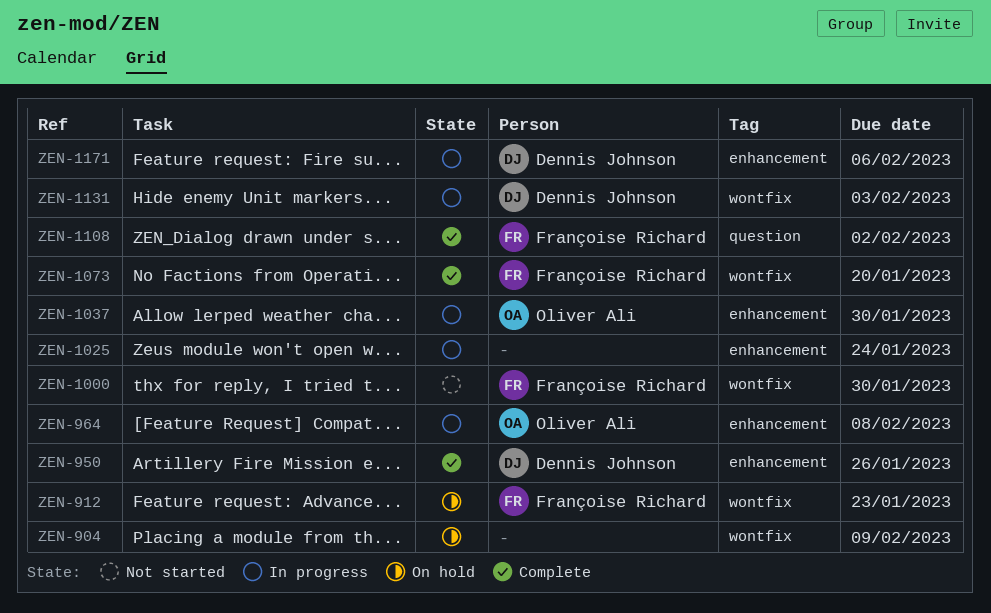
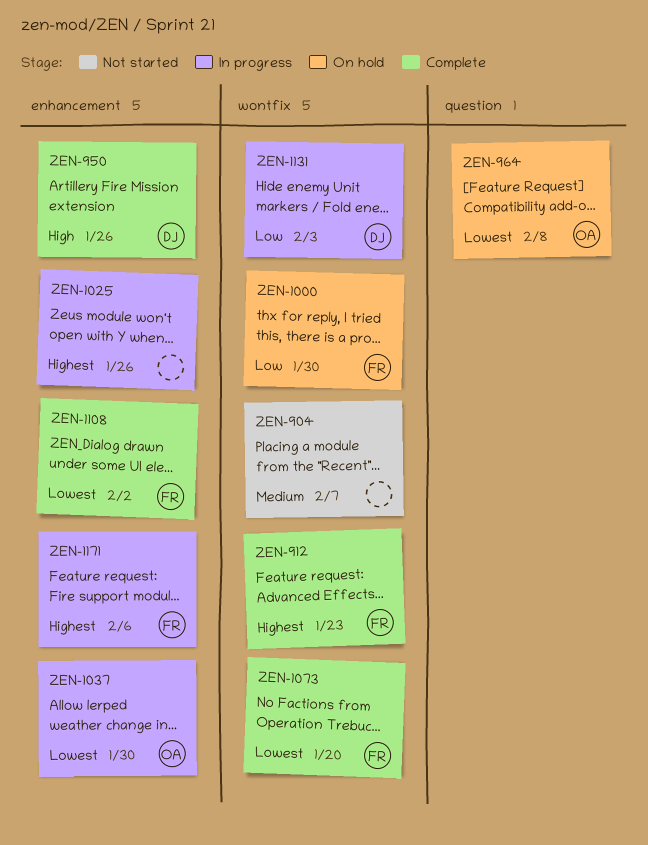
ZEN-904, status: On hold -> Not started
ZEN-904, due: Feb 9 -> Feb 7
ZEN-912, status: On hold -> Complete
ZEN-964, status: In progress -> On hold
ZEN-964, label: enhancement -> question
ZEN-1000, status: Not started -> On hold
ZEN-1025, due: Jan 24 -> Jan 26
ZEN-1108, label: question -> enhancement
ZEN-1171, owner: Dennis Johnson -> Françoise Richard

